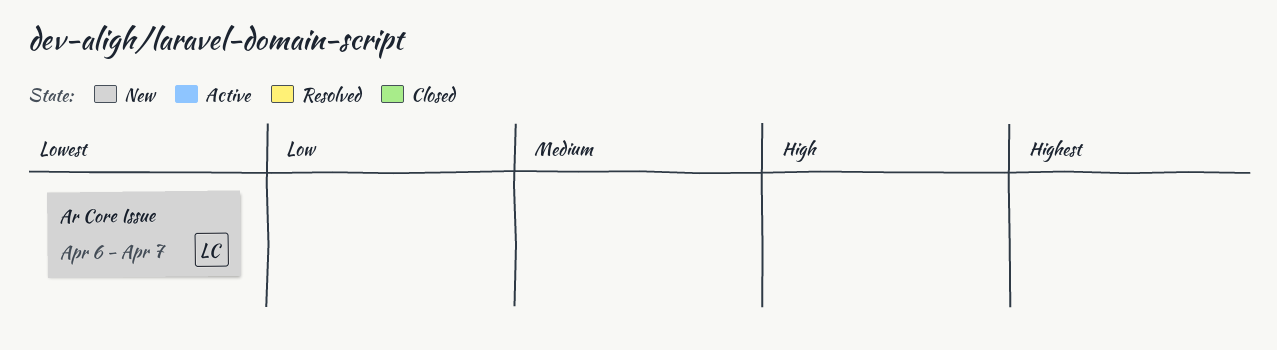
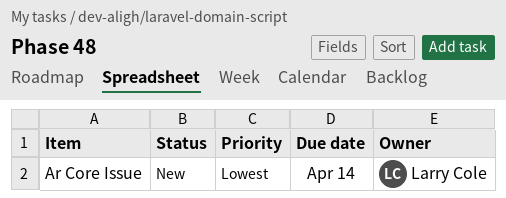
Ar Core Issue, due: Apr 7 -> Apr 14

